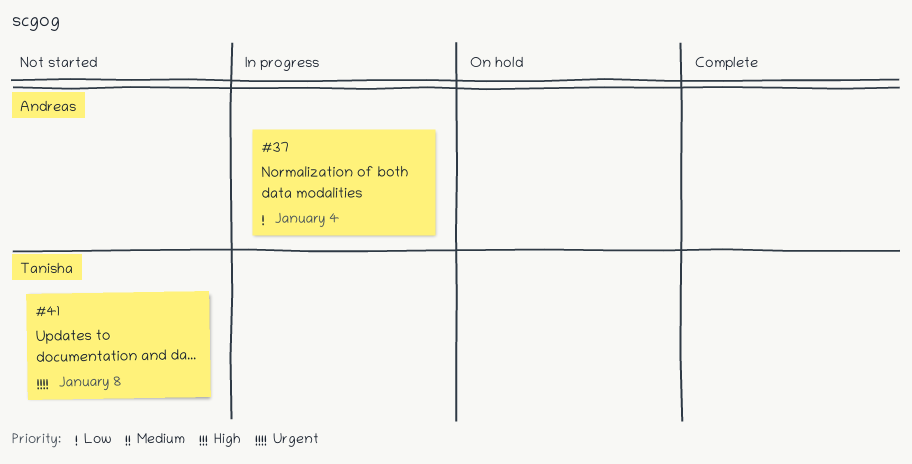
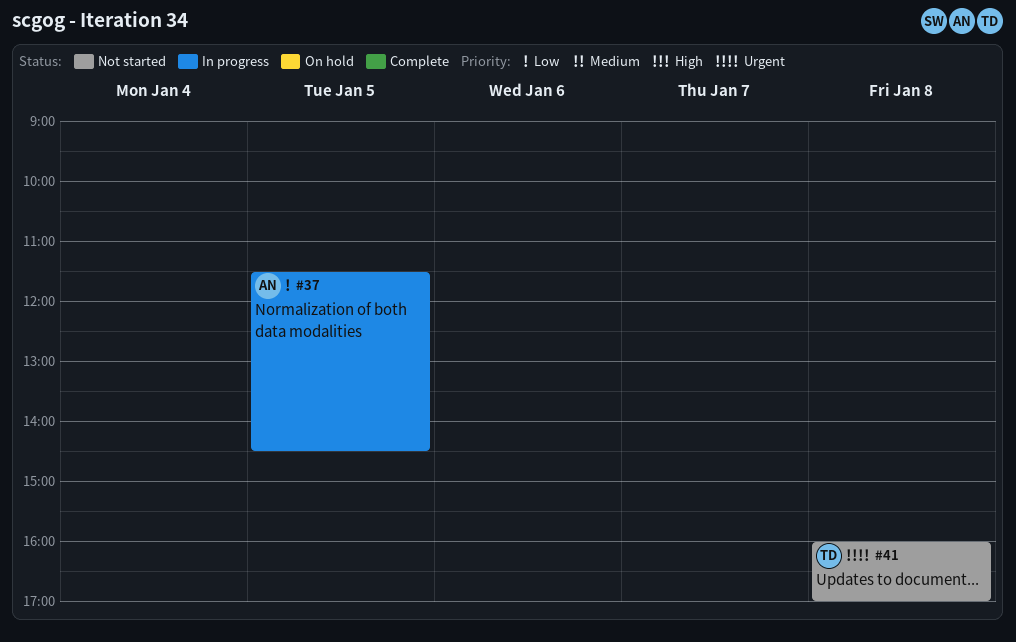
#37, day: Jan 4 -> Jan 5

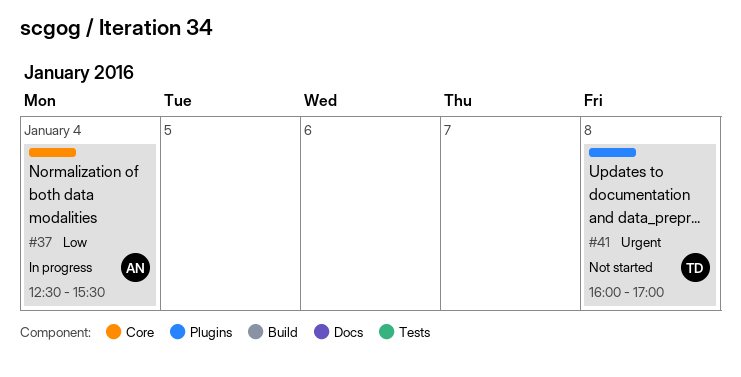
#37, day: Jan 5 -> Jan 4
#37, begins: 11:30 -> 12:30
#37, ends: 14:30 -> 15:30

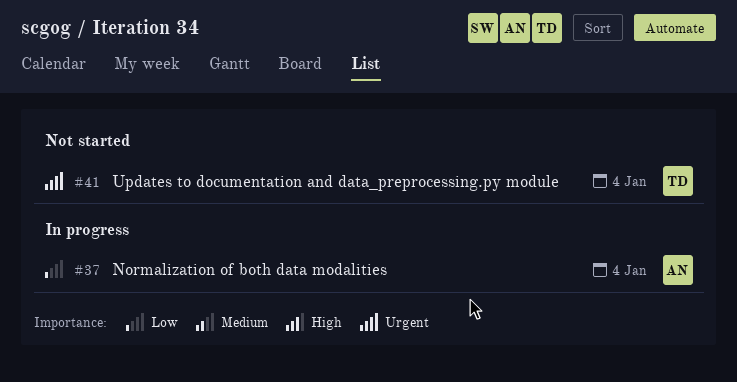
#41, day: Jan 8 -> Jan 4

